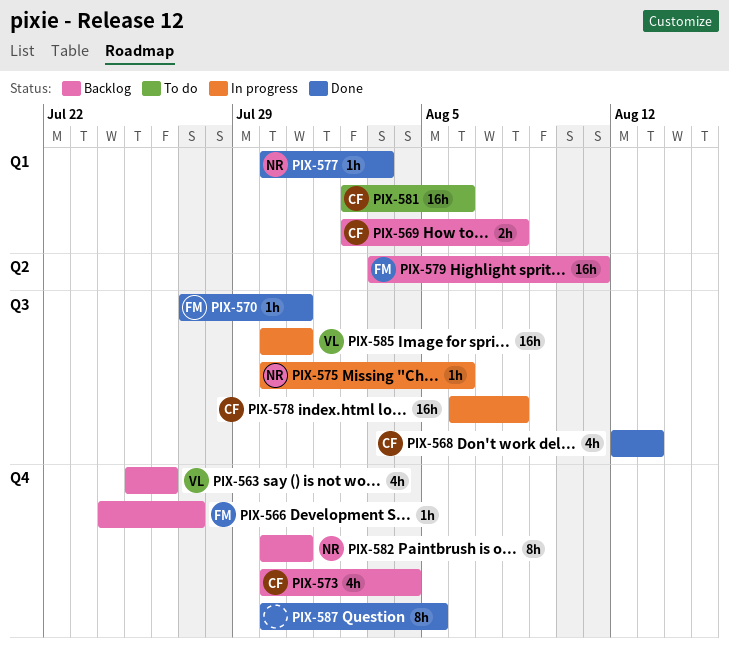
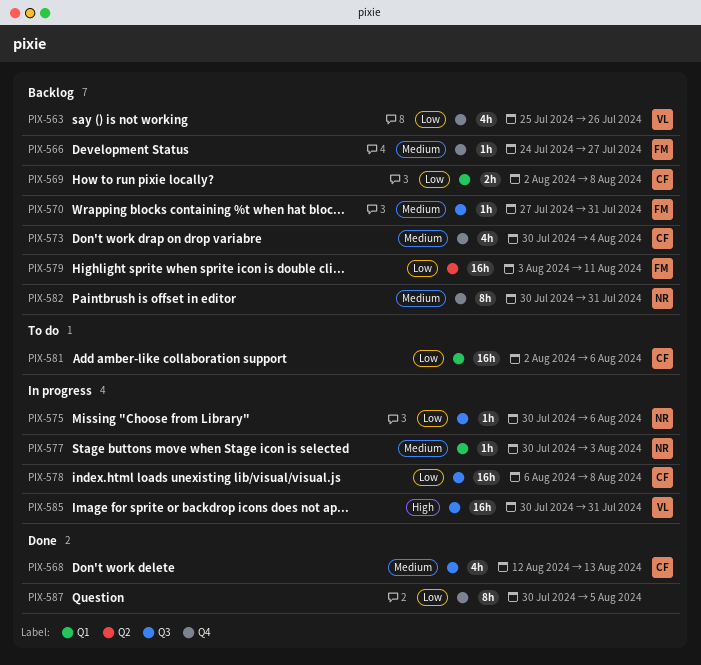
PIX-570, status: Done -> Backlog
PIX-577, status: Done -> In progress

